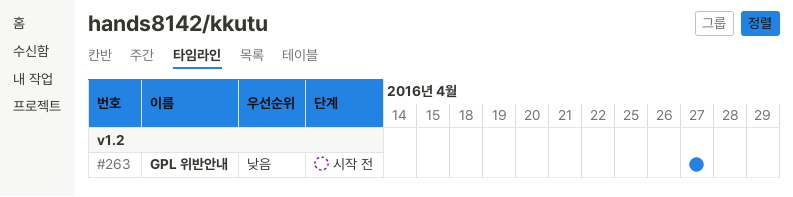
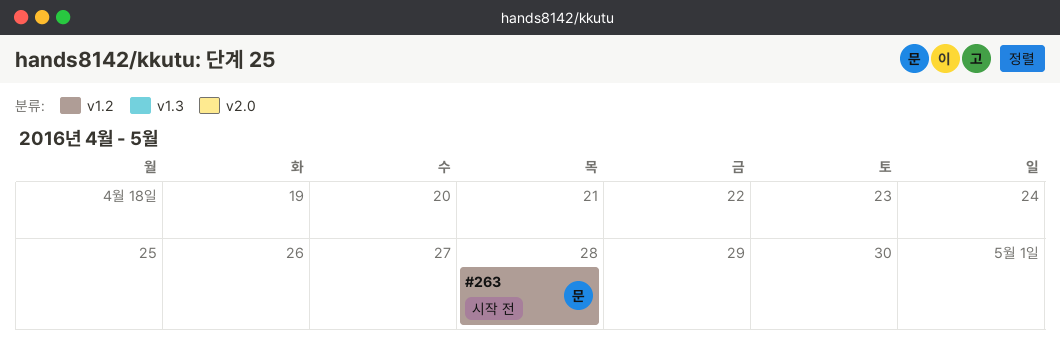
#263, due: Apr 27 -> Apr 28

